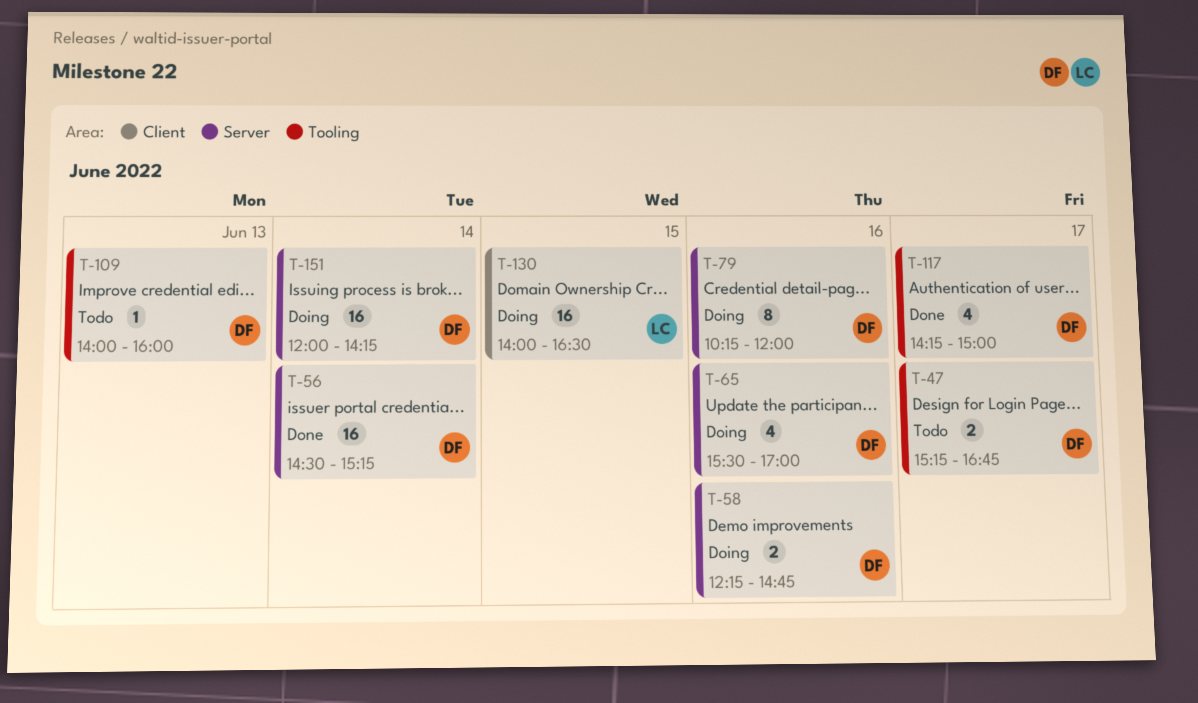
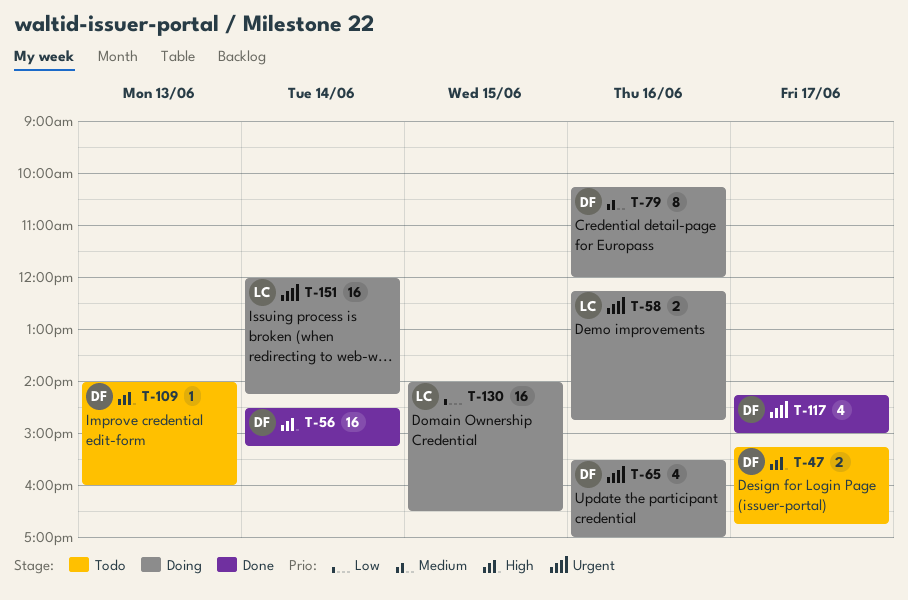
T-58, owner: DF -> LC
T-151, owner: DF -> LC

